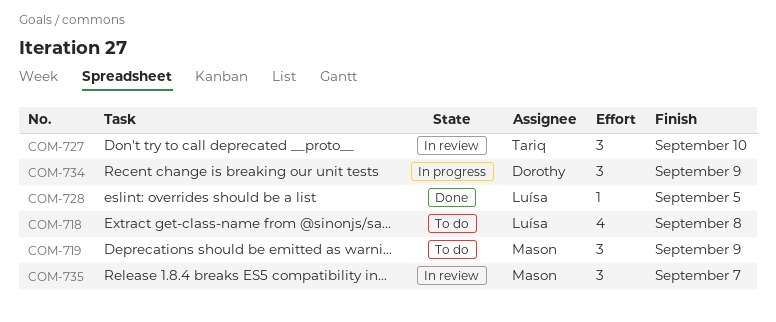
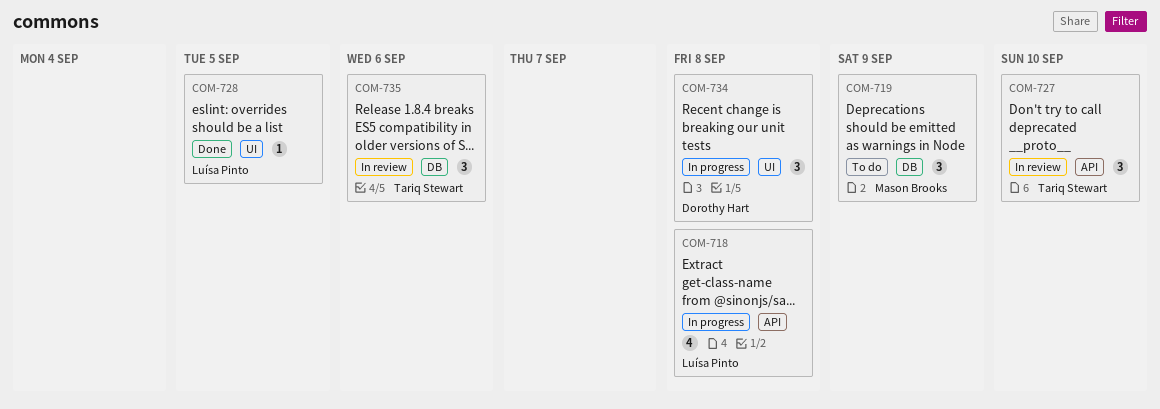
COM-718, status: To do -> In progress
COM-734, due: Sep 9 -> Sep 8
COM-735, owner: Mason Brooks -> Tariq Stewart
COM-735, due: Sep 7 -> Sep 6

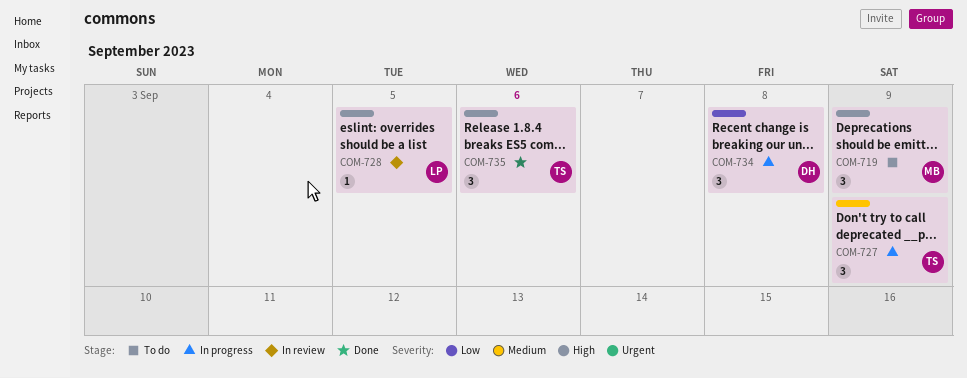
COM-718: present -> none
COM-727, status: In review -> In progress
COM-727, due: Sep 10 -> Sep 9
COM-728, status: Done -> In review
COM-735, status: In review -> Done

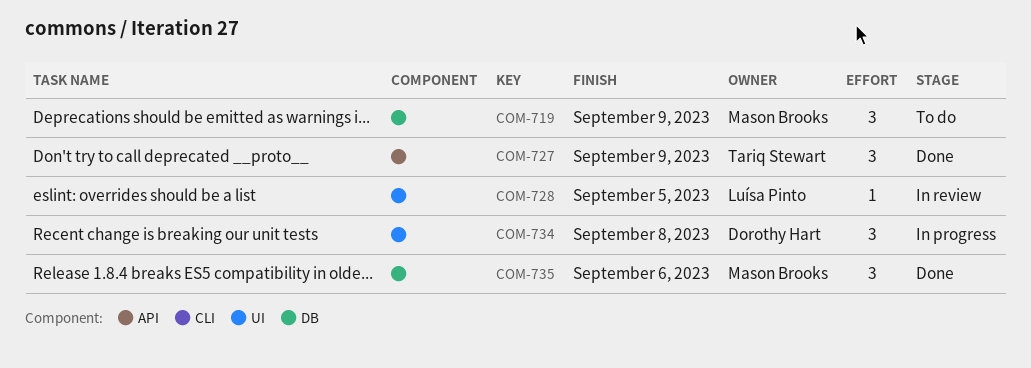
COM-727, status: In progress -> Done
COM-735, owner: Tariq Stewart -> Mason Brooks

